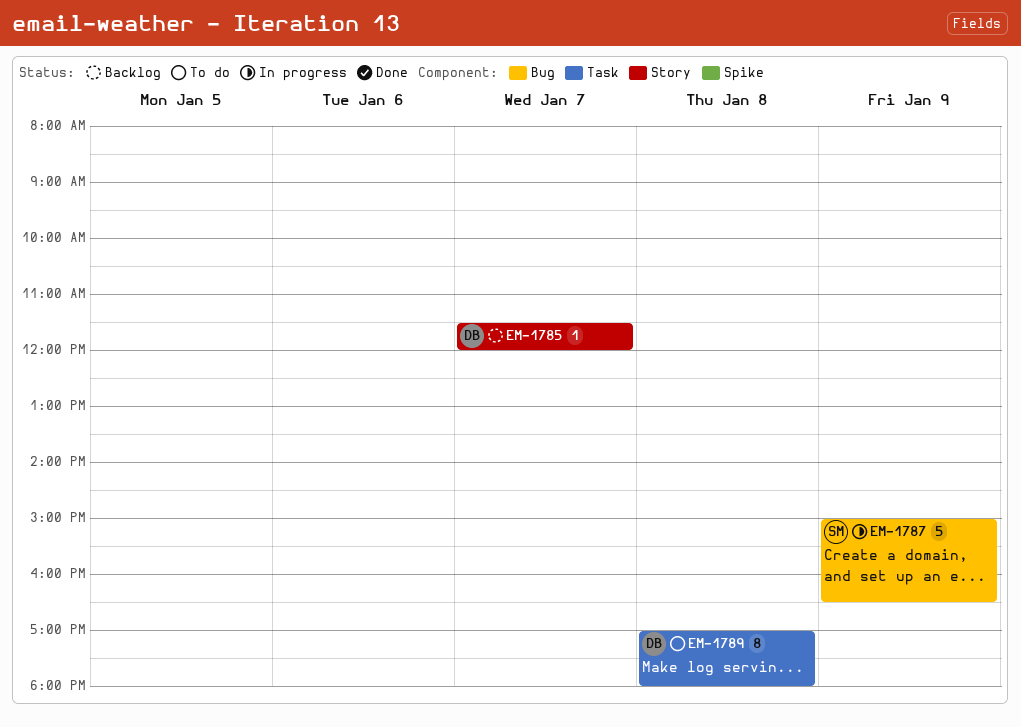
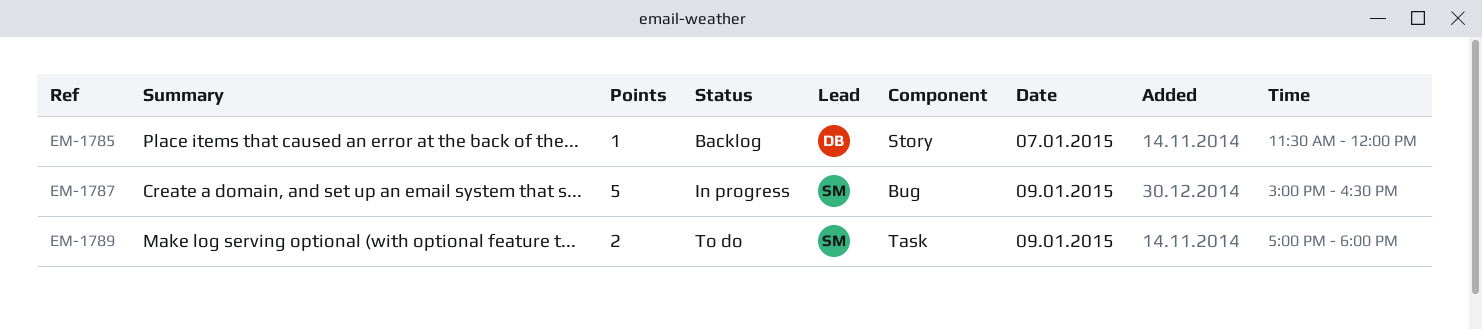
EM-1789, owner: DB -> SM
EM-1789, estimate: 8 -> 2
EM-1789, day: Jan 8 -> Jan 9

